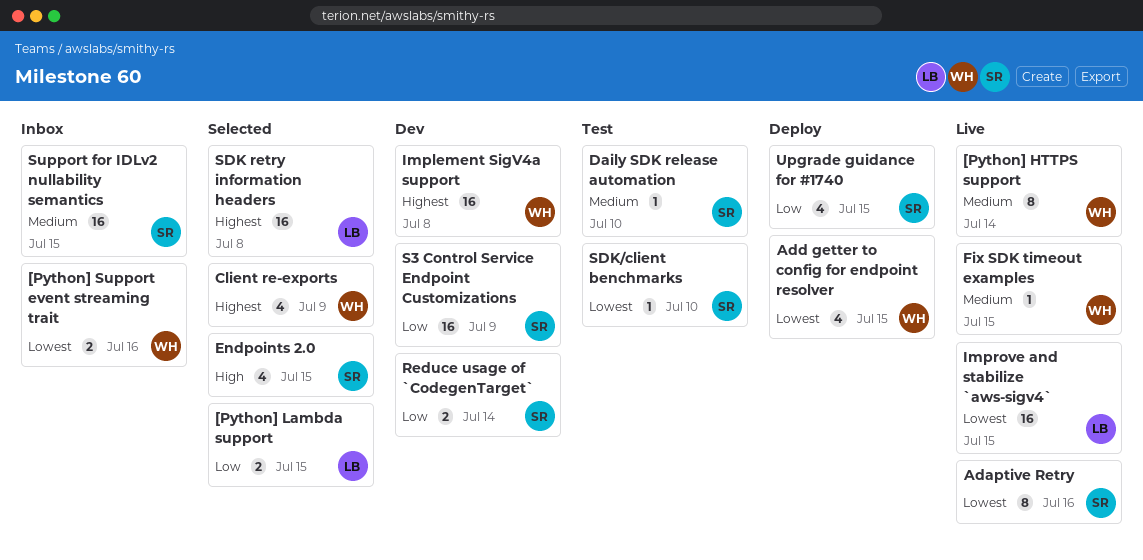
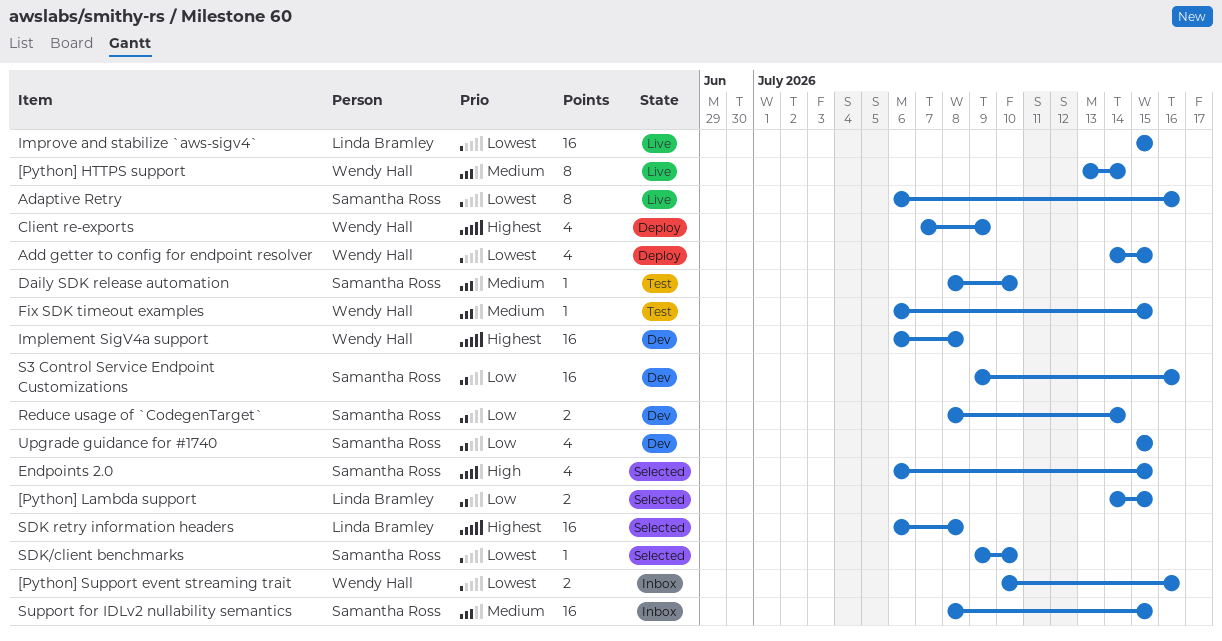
Client re-exports, status: Selected -> Deploy
Fix SDK timeout examples, status: Live -> Test
S3 Control Service Endpoint Customizations, due: Jul 9 -> Jul 16
SDK/client benchmarks, status: Test -> Selected
Upgrade guidance for #1740, status: Deploy -> Dev

